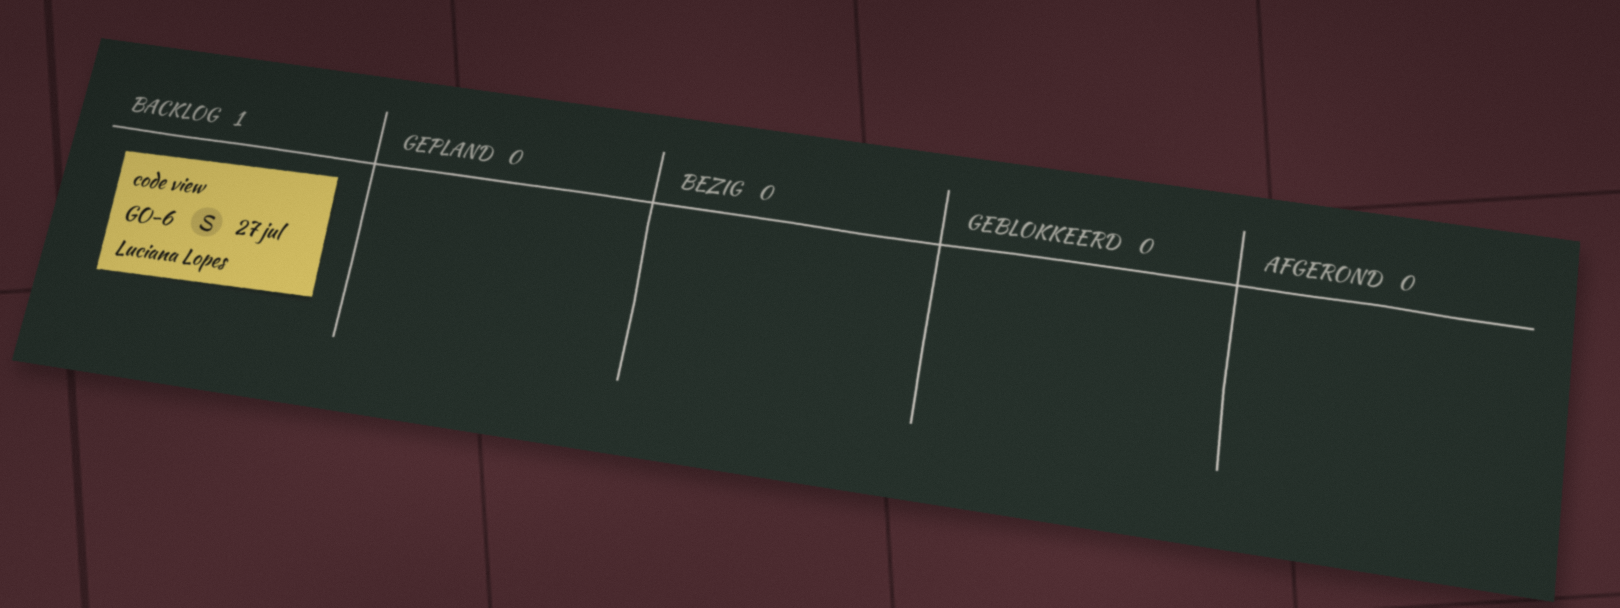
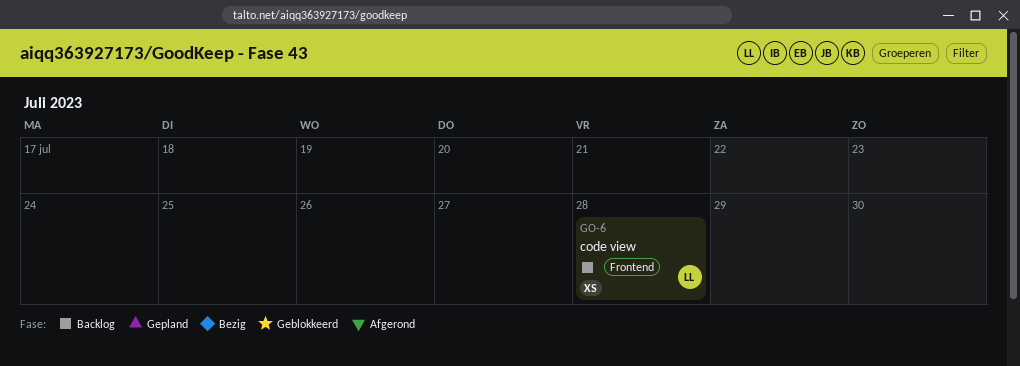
GO-6, estimate: S -> XS
GO-6, due: Jul 27 -> Jul 28

